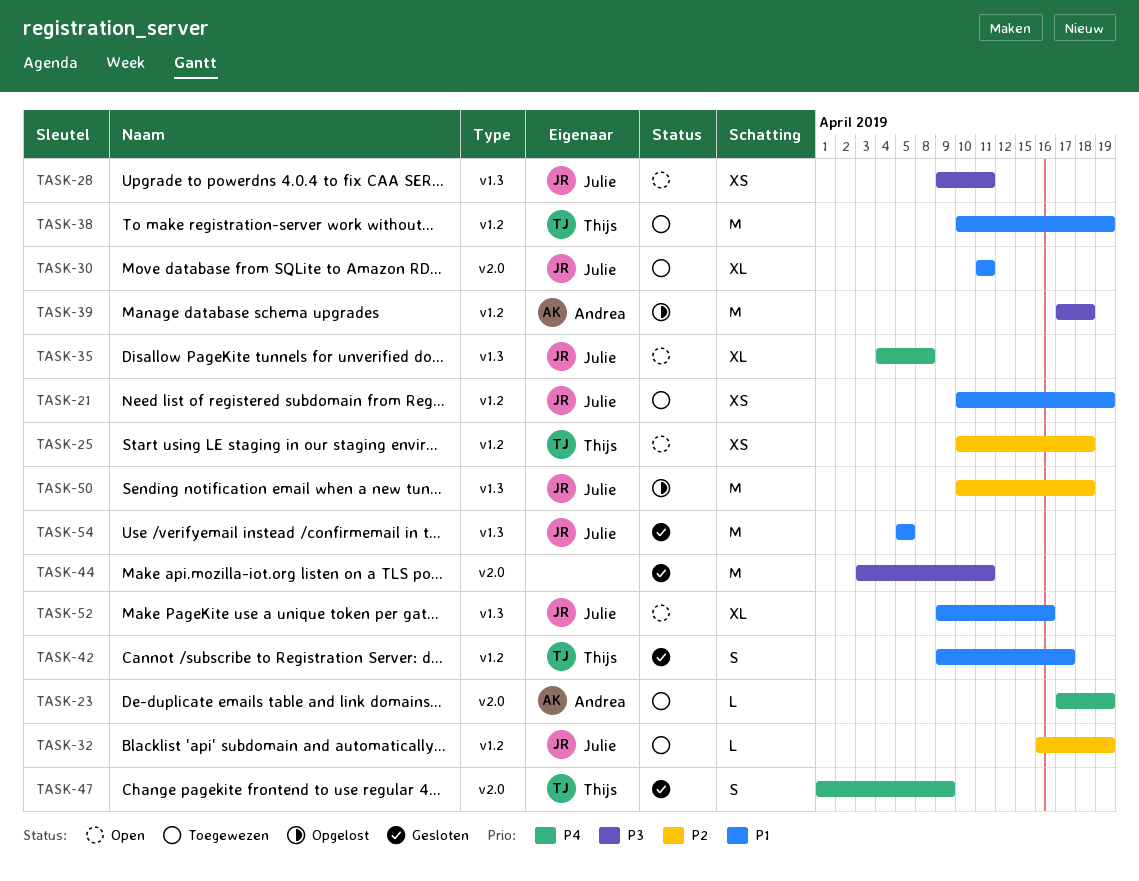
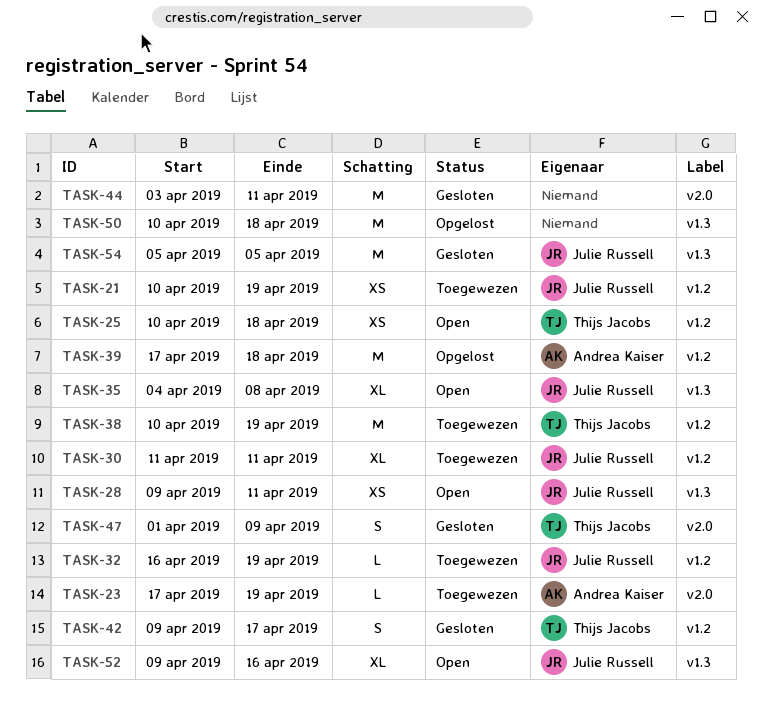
TASK-30, label: v2.0 -> v1.2
TASK-50, owner: Julie Russell -> none

